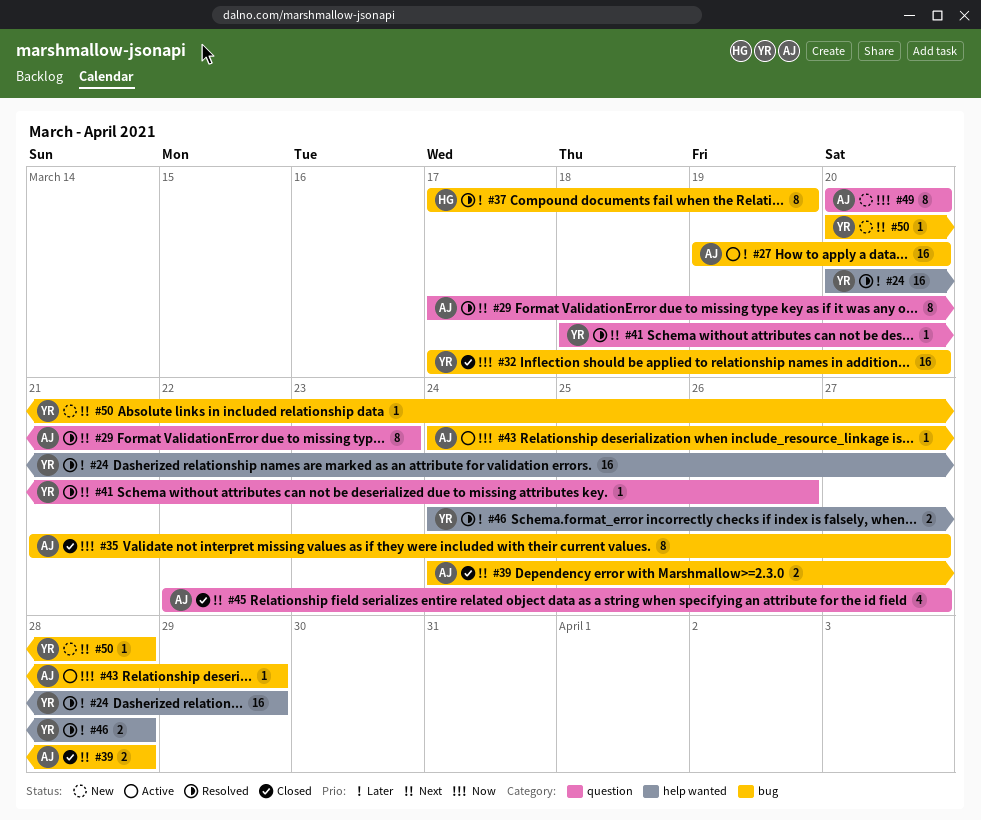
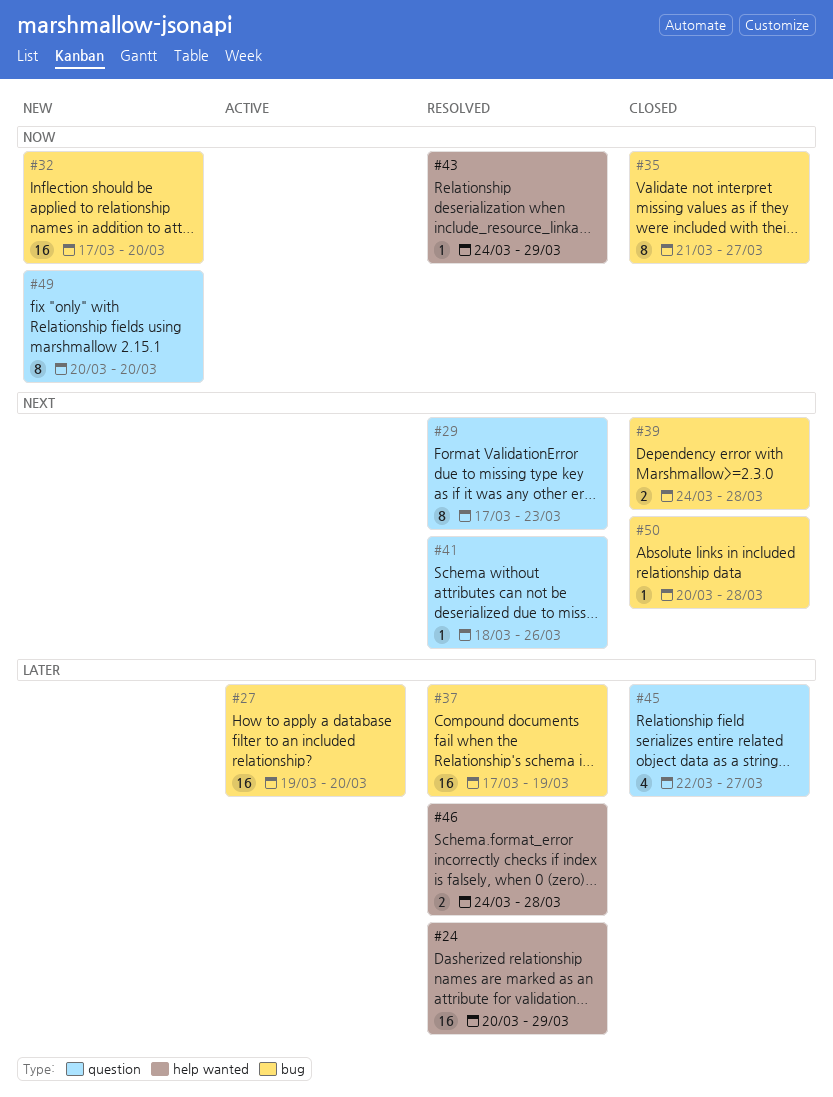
#32, status: Closed -> New
#37, estimate: 8 -> 16
#43, status: Active -> Resolved
#43, label: bug -> help wanted
#45, priority: Next -> Later
#50, status: New -> Closed

